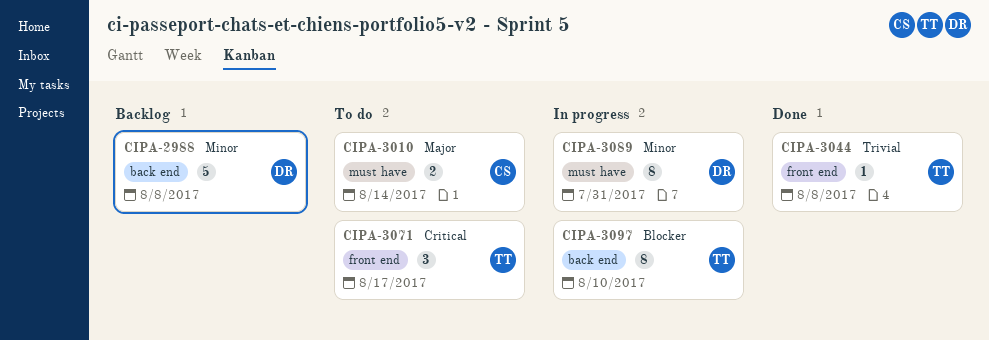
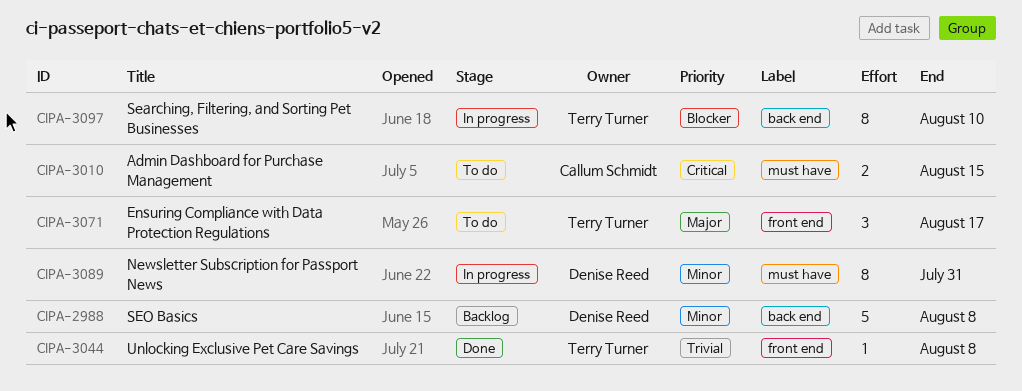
CIPA-3010, priority: Major -> Critical
CIPA-3010, due: Aug 14 -> Aug 15
CIPA-3071, priority: Critical -> Major

